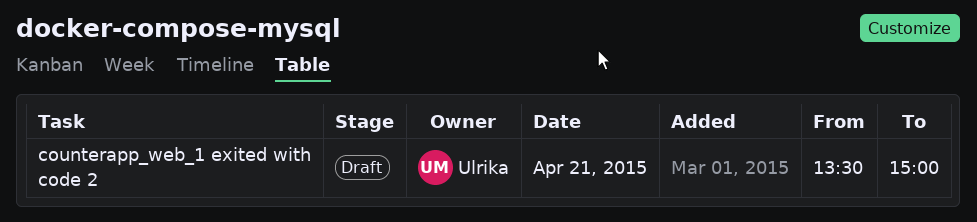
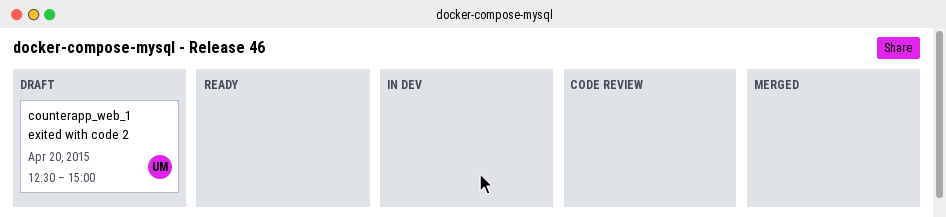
counterapp_web_1 exited with code 2, day: Apr 21 -> Apr 20
counterapp_web_1 exited with code 2, begins: 13:30 -> 12:30

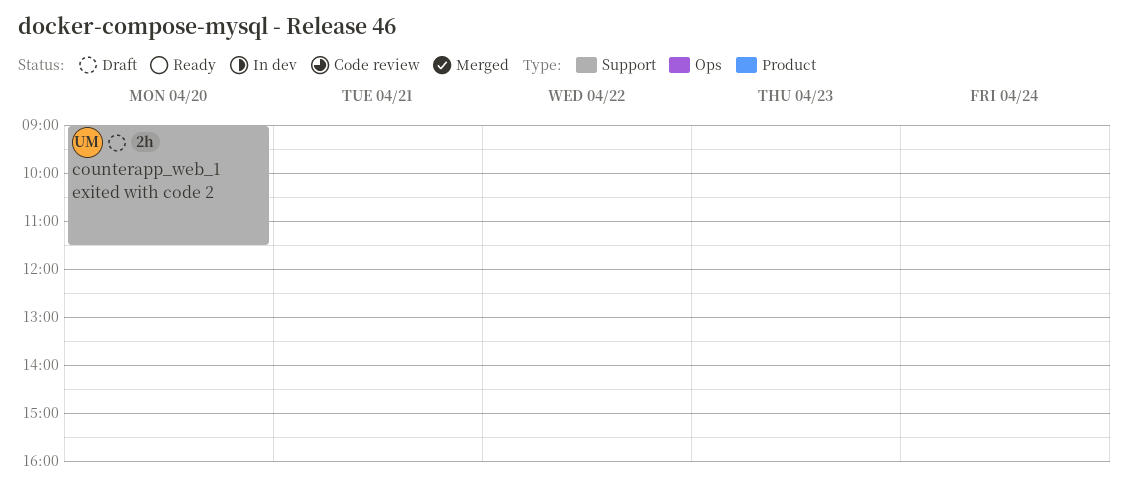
counterapp_web_1 exited with code 2, begins: 12:30 -> 09:00
counterapp_web_1 exited with code 2, ends: 15:00 -> 11:30

